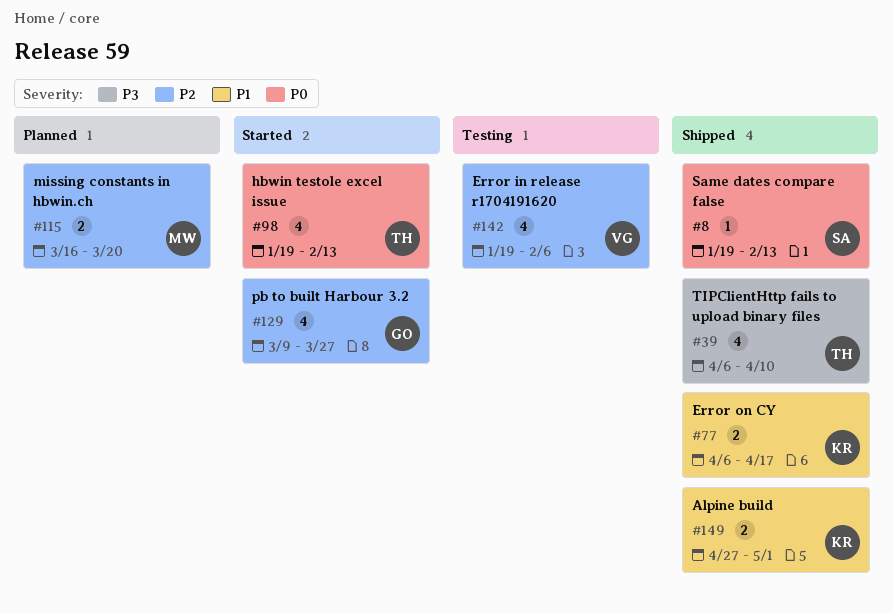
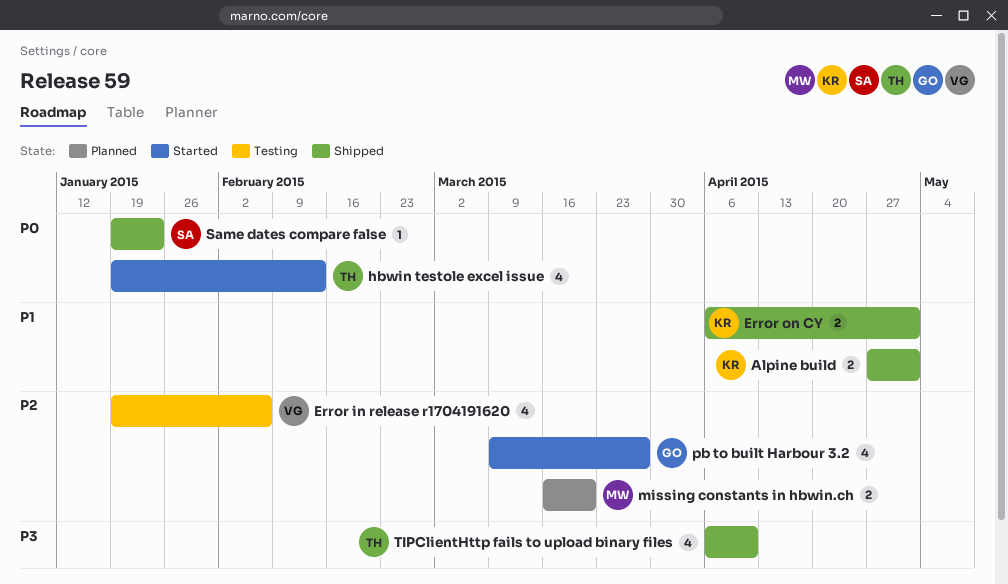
Error on CY, due: Apr 17 -> May 1
Same dates compare false, due: Feb 13 -> Jan 23

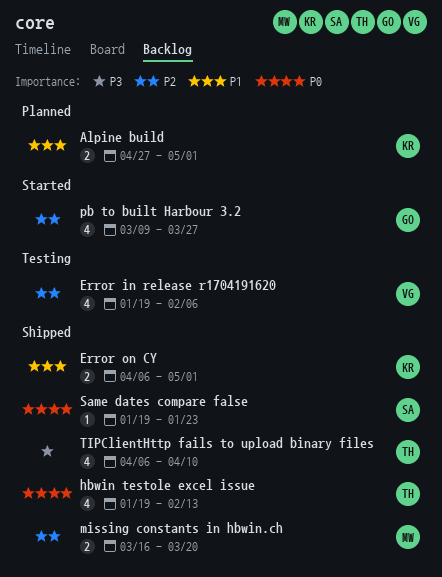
Alpine build, status: Shipped -> Planned
hbwin testole excel issue, status: Started -> Shipped
missing constants in hbwin.ch, status: Planned -> Shipped

